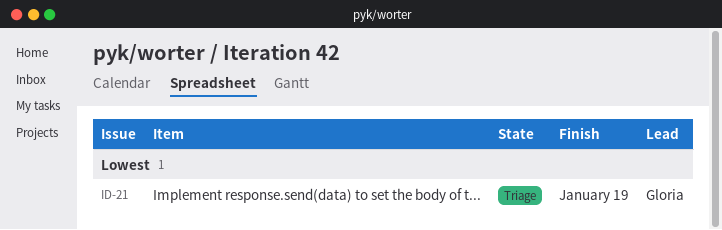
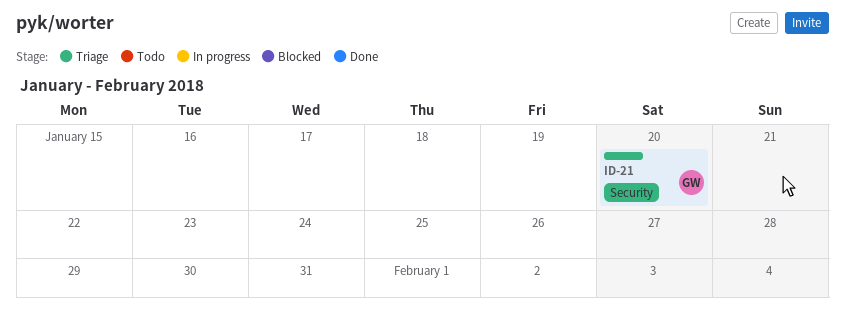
ID-21, due: Jan 19 -> Jan 20

